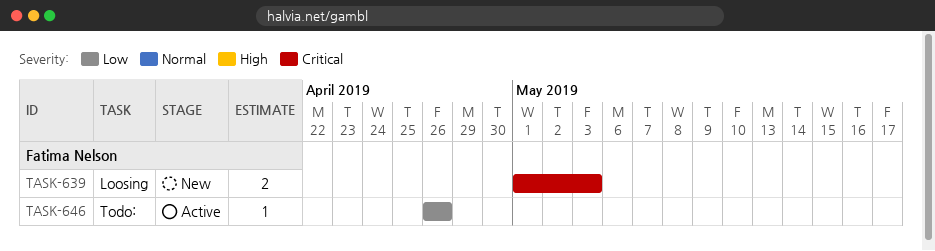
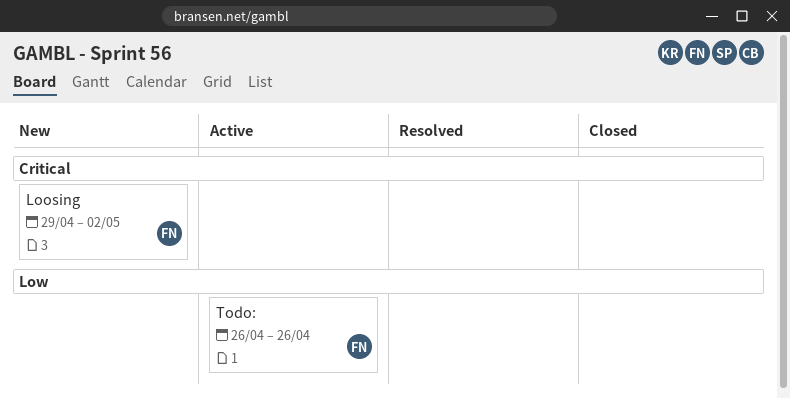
Loosing, start: May 1 -> Apr 29
Loosing, due: May 3 -> May 2

